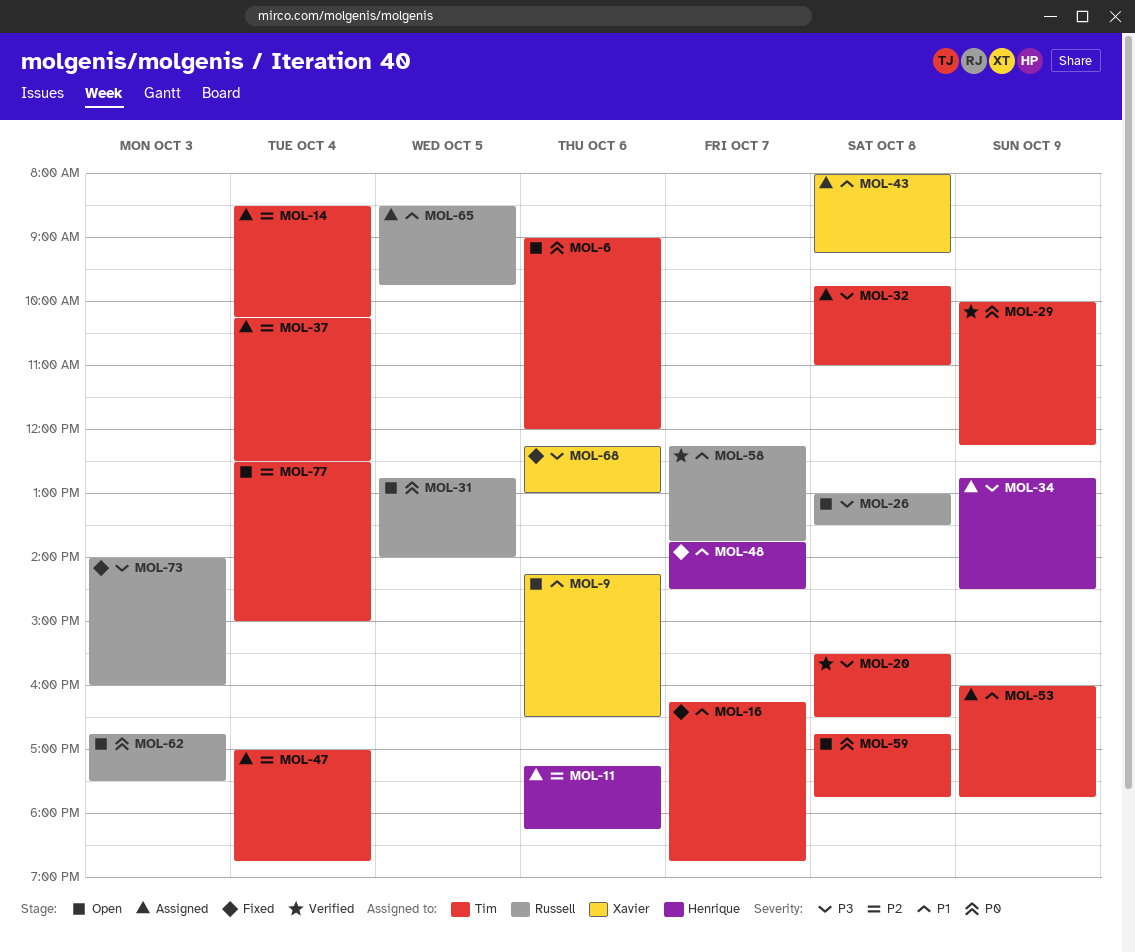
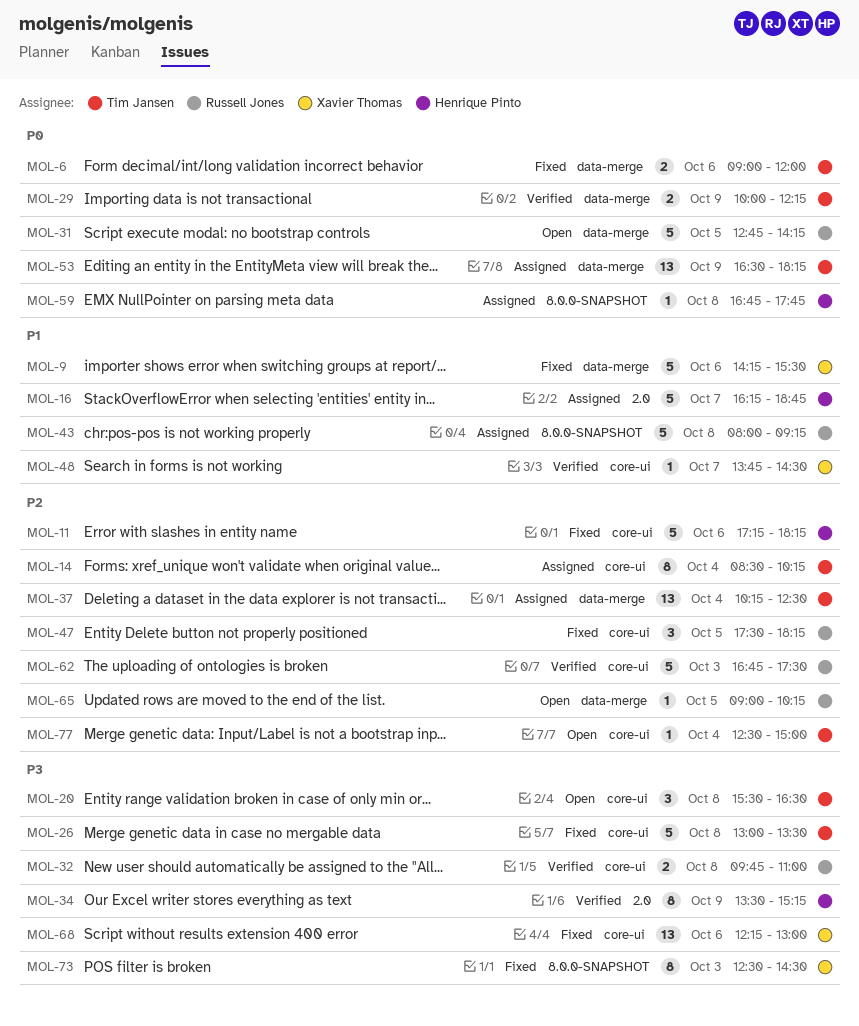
MOL-6, status: Open -> Fixed
MOL-9, status: Open -> Fixed
MOL-9, ends: 16:30 -> 15:30
MOL-11, status: Assigned -> Fixed
MOL-16, status: Fixed -> Assigned
MOL-16, owner: Tim Jansen -> Henrique Pinto
MOL-20, status: Verified -> Open
MOL-26, status: Open -> Fixed
MOL-26, owner: Russell Jones -> Tim Jansen
MOL-31, ends: 14:00 -> 14:15
MOL-32, status: Assigned -> Verified
MOL-32, owner: Tim Jansen -> Russell Jones
MOL-34, status: Assigned -> Verified
MOL-34, begins: 12:45 -> 13:30
MOL-34, ends: 14:30 -> 15:15
MOL-43, owner: Xavier Thomas -> Russell Jones
MOL-47, status: Assigned -> Fixed
MOL-47, owner: Tim Jansen -> Russell Jones
MOL-47, day: Oct 4 -> Oct 5
MOL-47, begins: 17:00 -> 17:30
MOL-47, ends: 18:45 -> 18:15
MOL-48, status: Fixed -> Verified
MOL-48, owner: Henrique Pinto -> Xavier Thomas
MOL-53, priority: P1 -> P0
MOL-53, begins: 16:00 -> 16:30
MOL-53, ends: 17:45 -> 18:15
MOL-58: present -> none
MOL-59, status: Open -> Assigned
MOL-59, owner: Tim Jansen -> Henrique Pinto
MOL-62, status: Open -> Verified
MOL-62, priority: P0 -> P2
MOL-65, status: Assigned -> Open
MOL-65, priority: P1 -> P2
MOL-65, begins: 08:30 -> 09:00
MOL-65, ends: 09:45 -> 10:15
MOL-73, owner: Russell Jones -> Xavier Thomas
MOL-73, begins: 14:00 -> 12:30
MOL-73, ends: 16:00 -> 14:30

